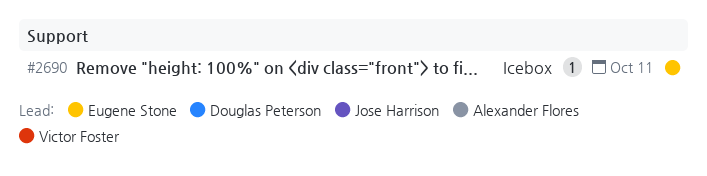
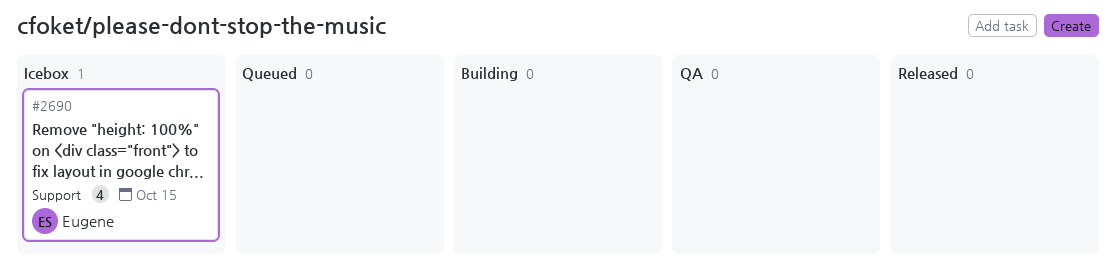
#2690, estimate: 1 -> 4
#2690, due: Oct 11 -> Oct 15

